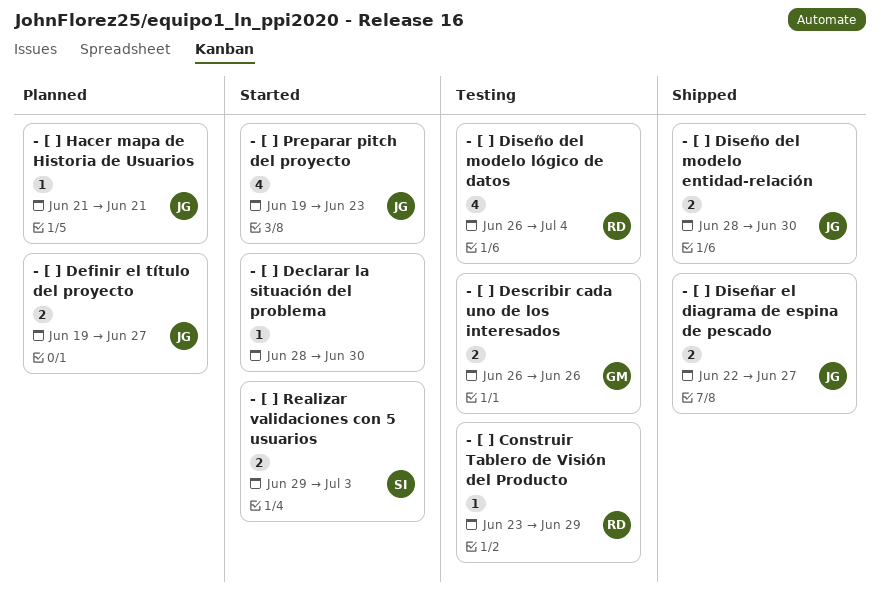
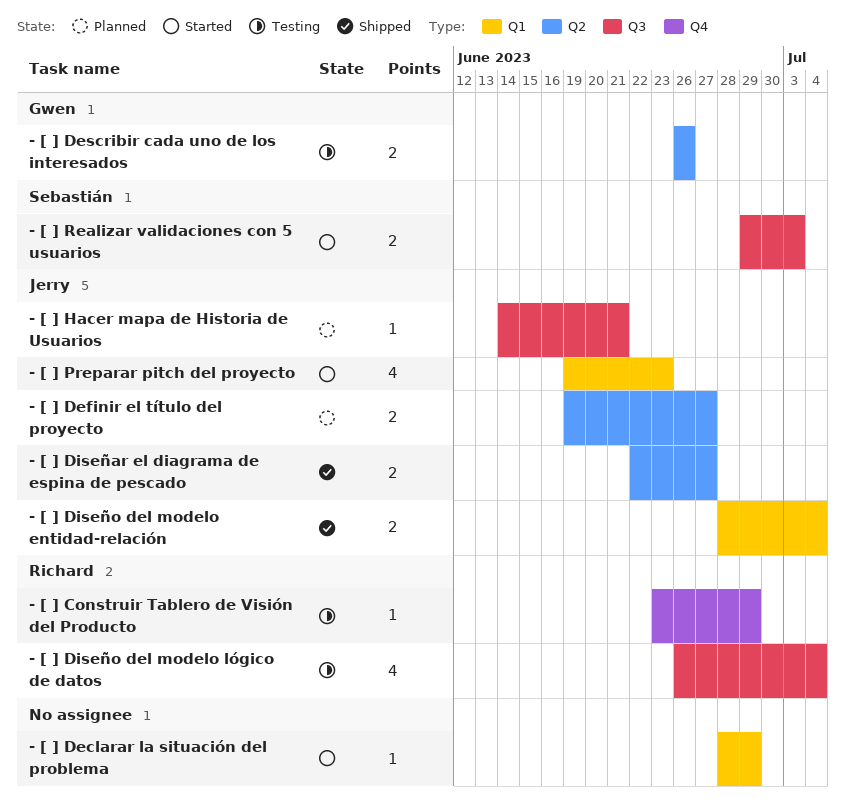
- [ ] Declarar la situación del problema, due: Jun 30 -> Jun 29
- [ ] Diseño del modelo entidad-relación, due: Jun 30 -> Jul 4
- [ ] Hacer mapa de Historia de Usuarios, start: Jun 21 -> Jun 14

